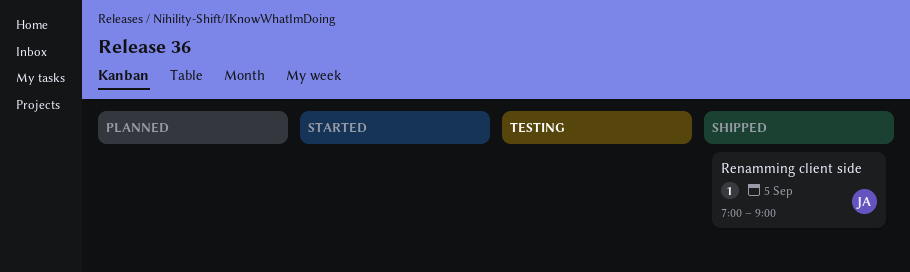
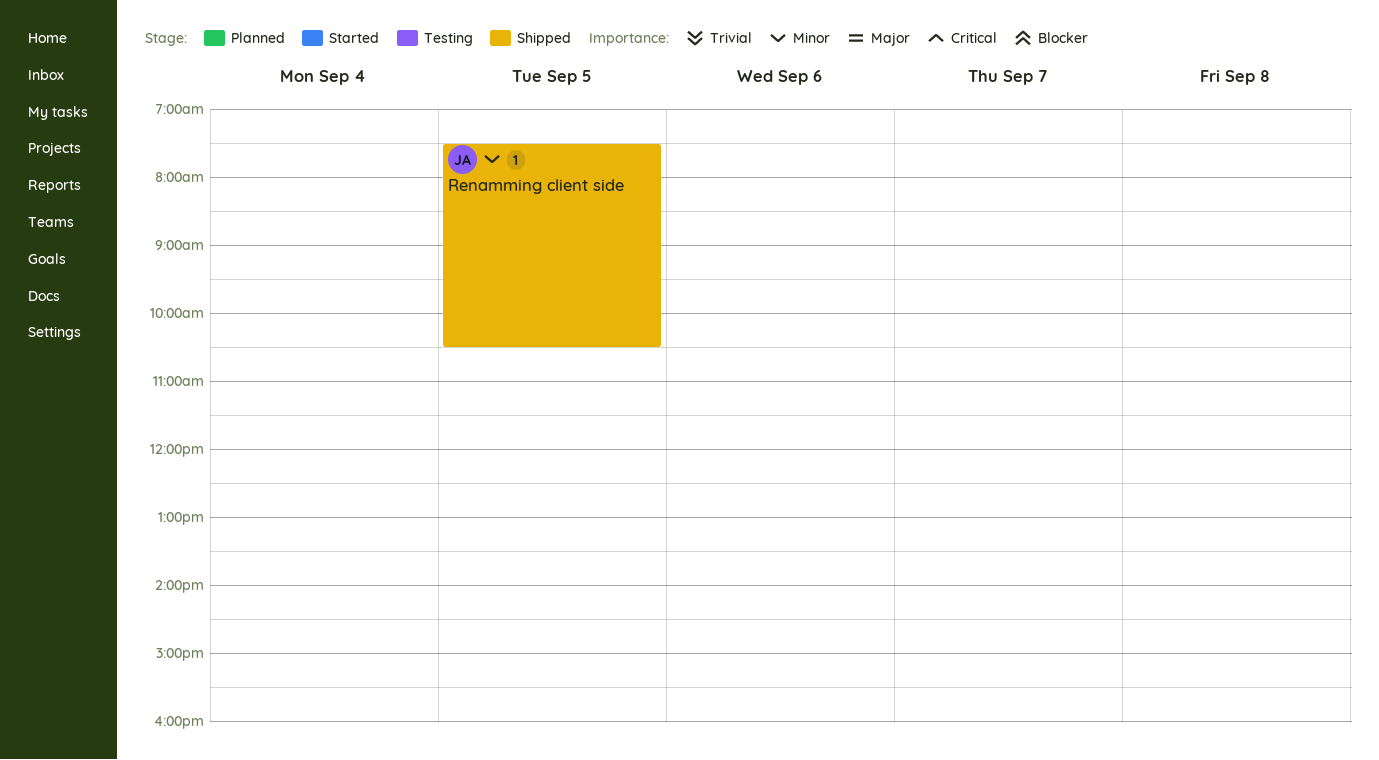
Renamming client side, begins: 07:00 -> 07:30
Renamming client side, ends: 09:00 -> 10:30

